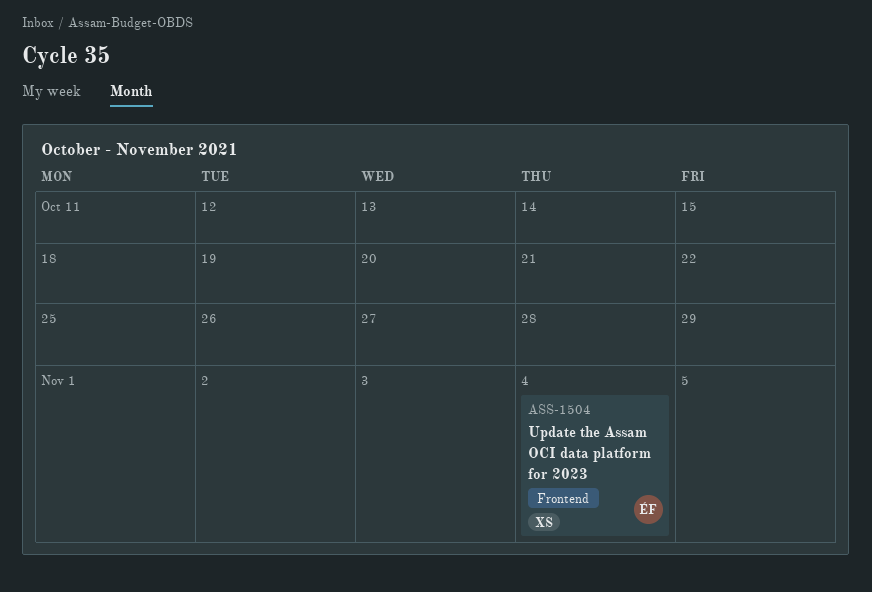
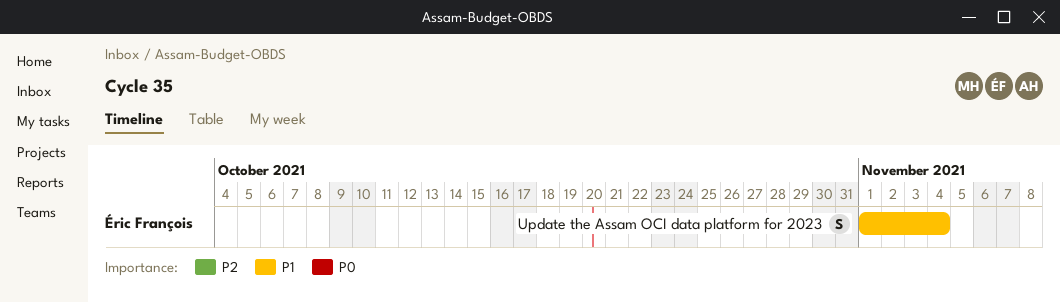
Update the Assam OCI data platform for 2023, estimate: XS -> S

